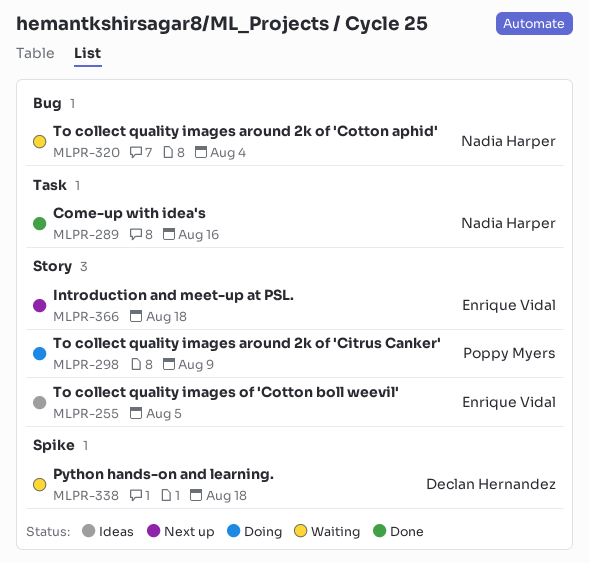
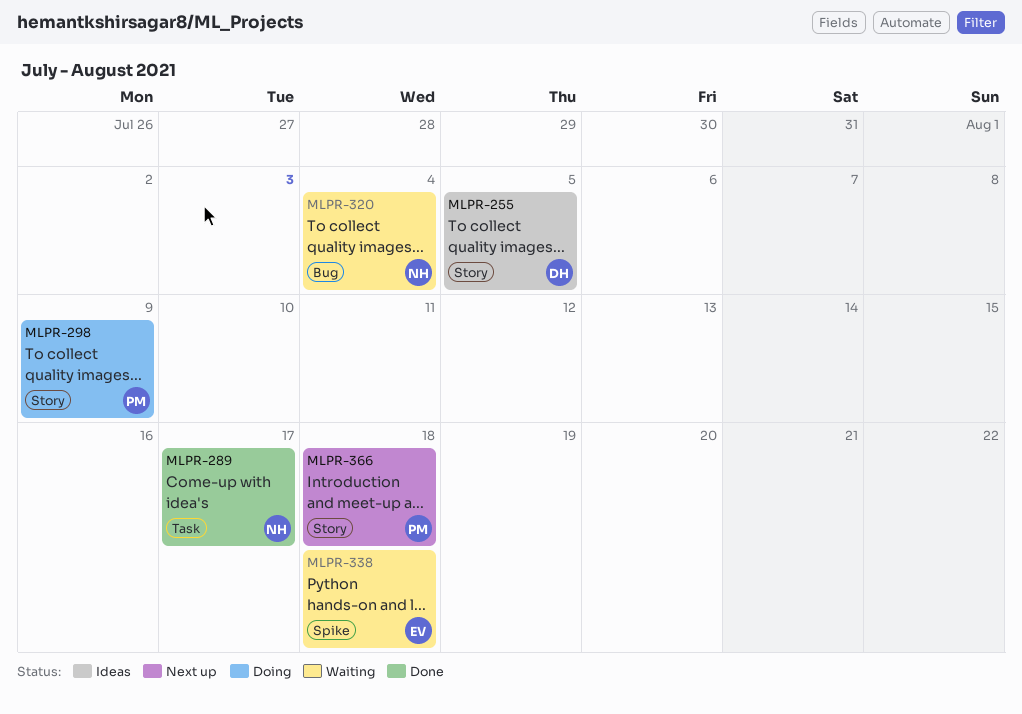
MLPR-255, owner: Enrique Vidal -> Declan Hernandez
MLPR-289, due: Aug 16 -> Aug 17
MLPR-338, owner: Declan Hernandez -> Enrique Vidal
MLPR-366, owner: Enrique Vidal -> Poppy Myers

